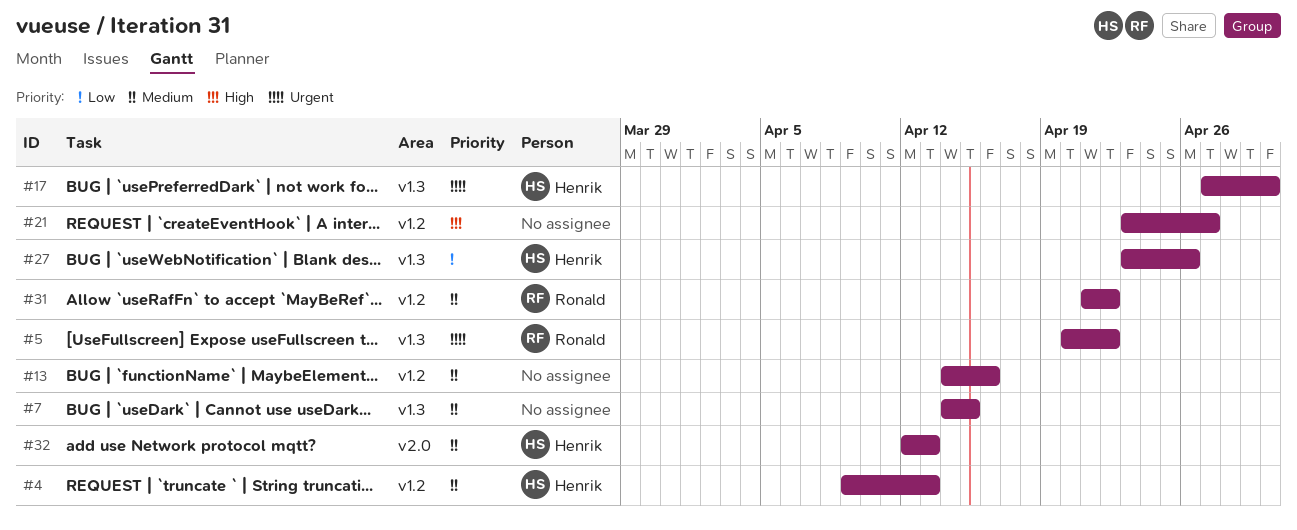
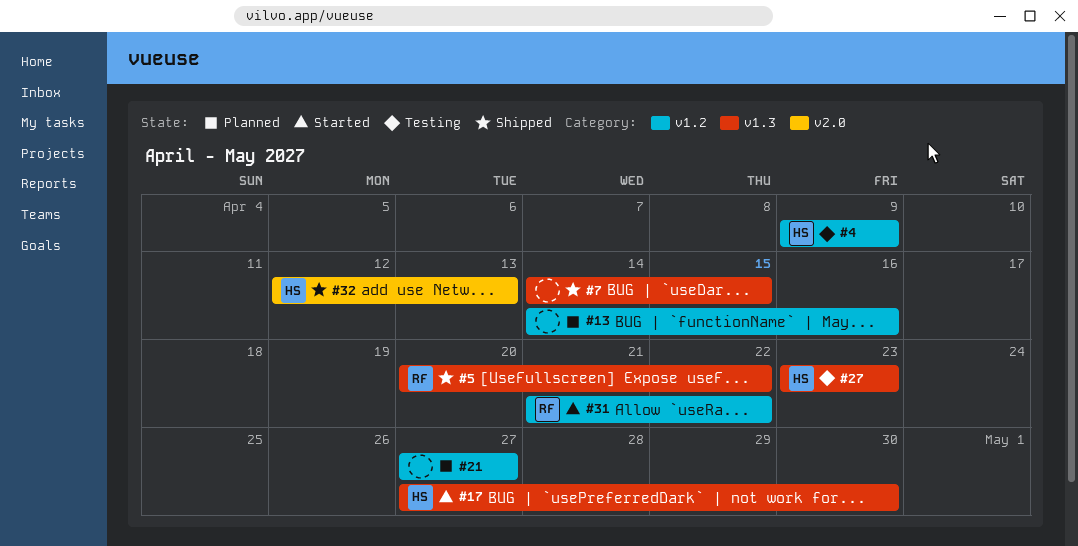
#4, due: Apr 13 -> Apr 9
#21, start: Apr 23 -> Apr 27
#27, due: Apr 26 -> Apr 23

